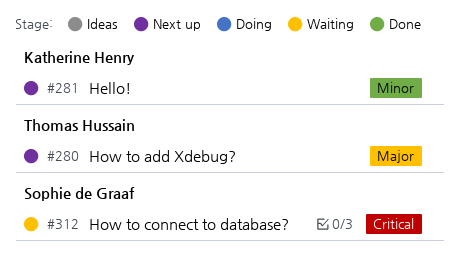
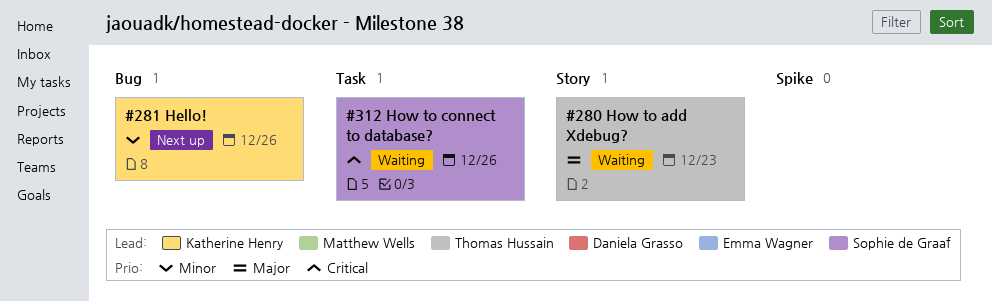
#280, status: Next up -> Waiting

